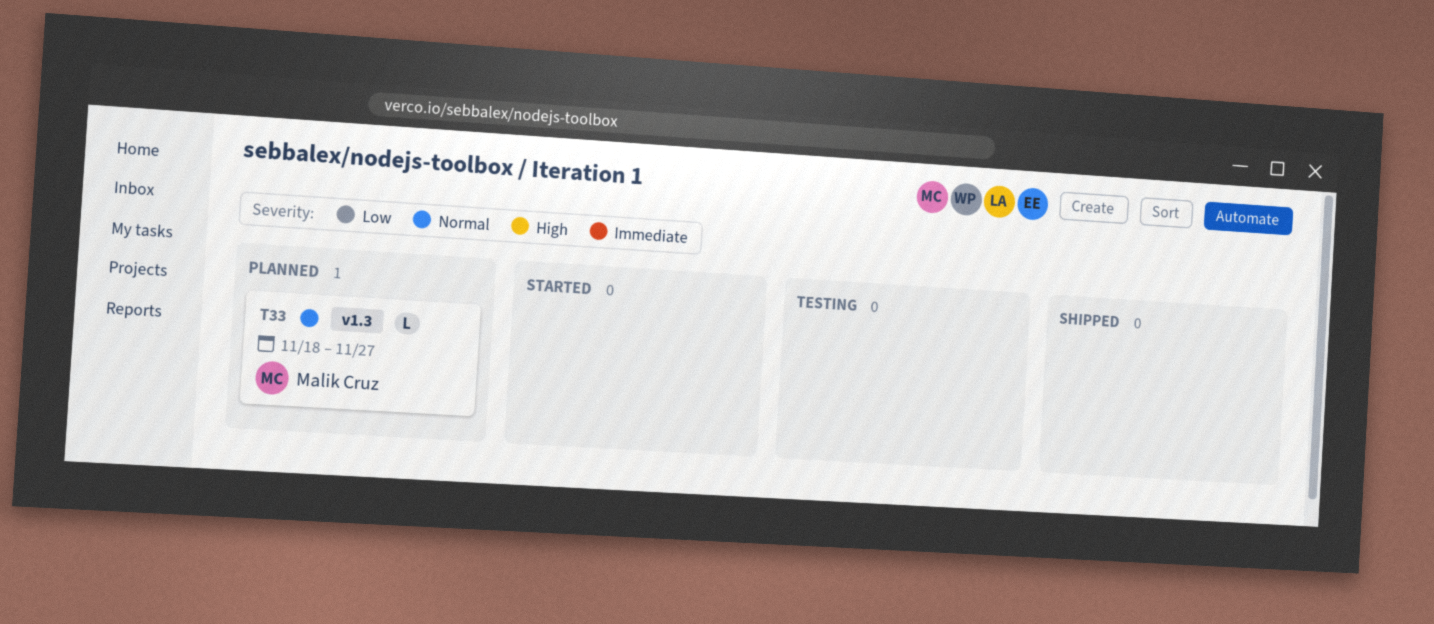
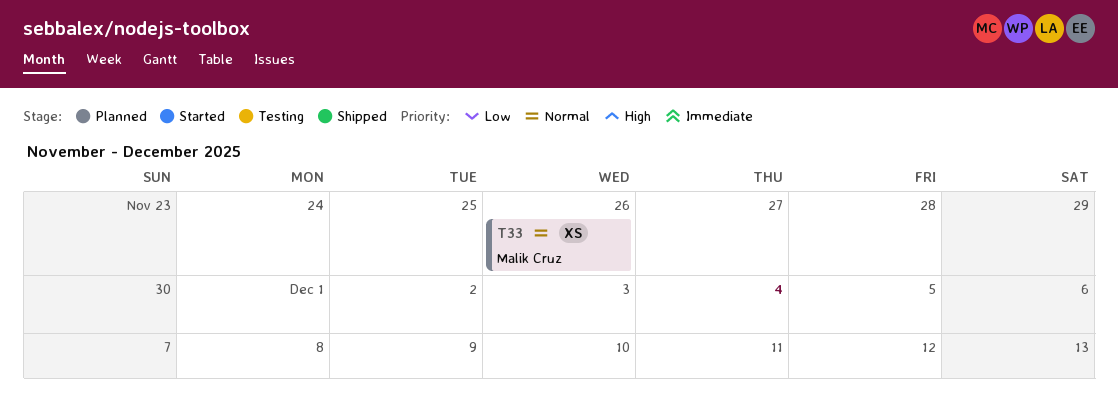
T33, estimate: L -> XS
T33, due: Nov 27 -> Nov 26

